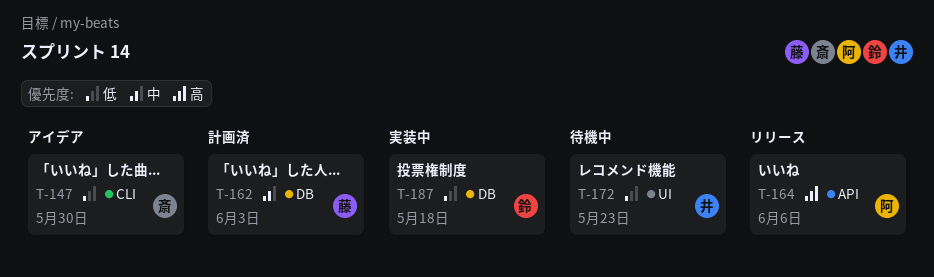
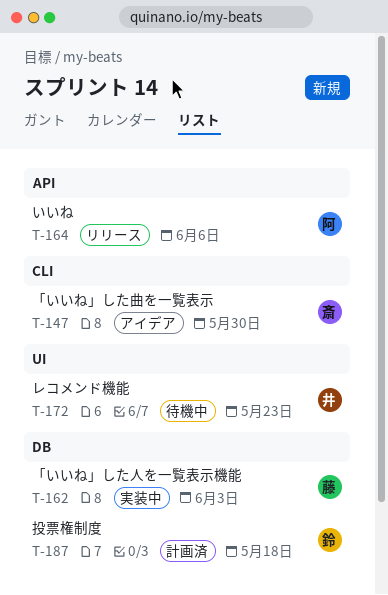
T-162, status: 計画済 -> 実装中
T-187, status: 実装中 -> 計画済

